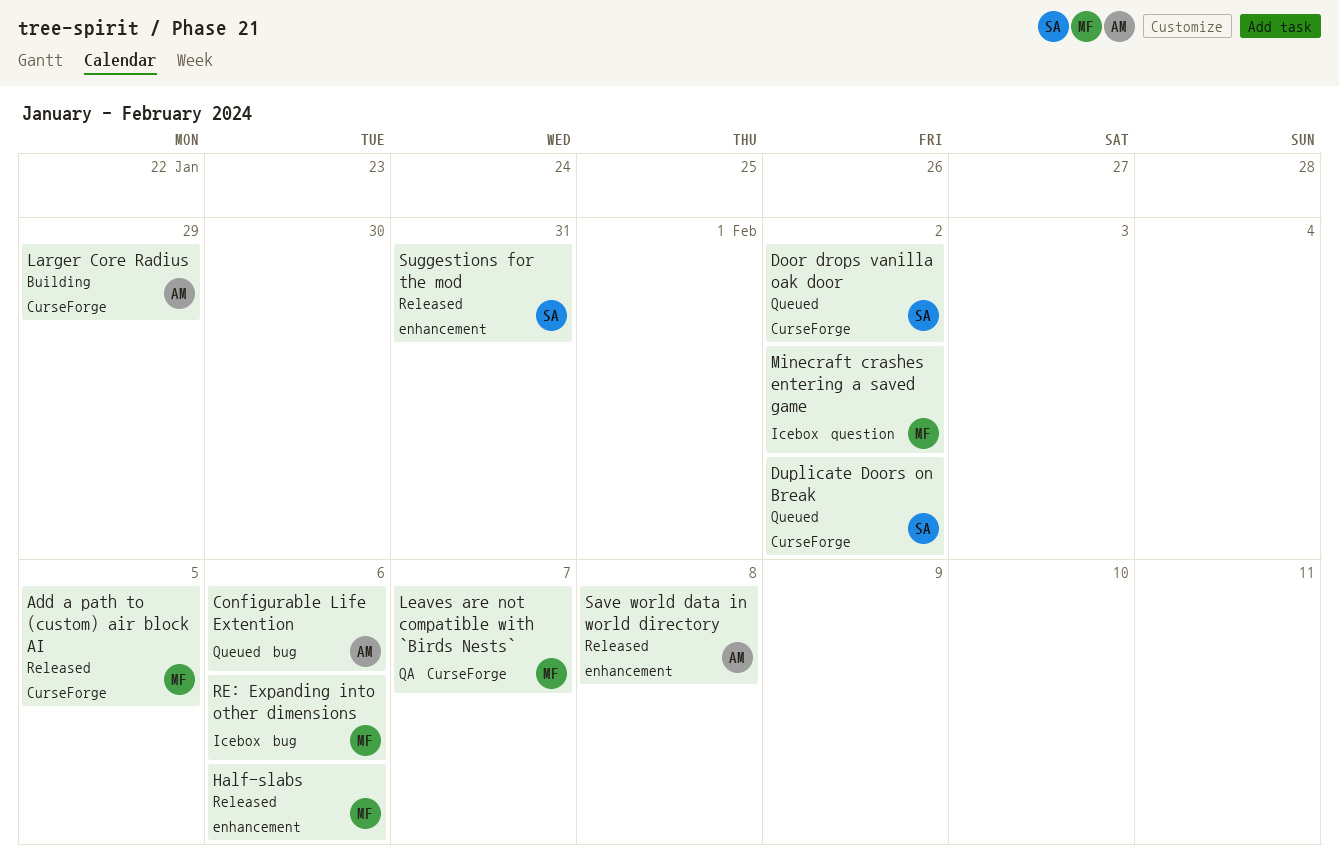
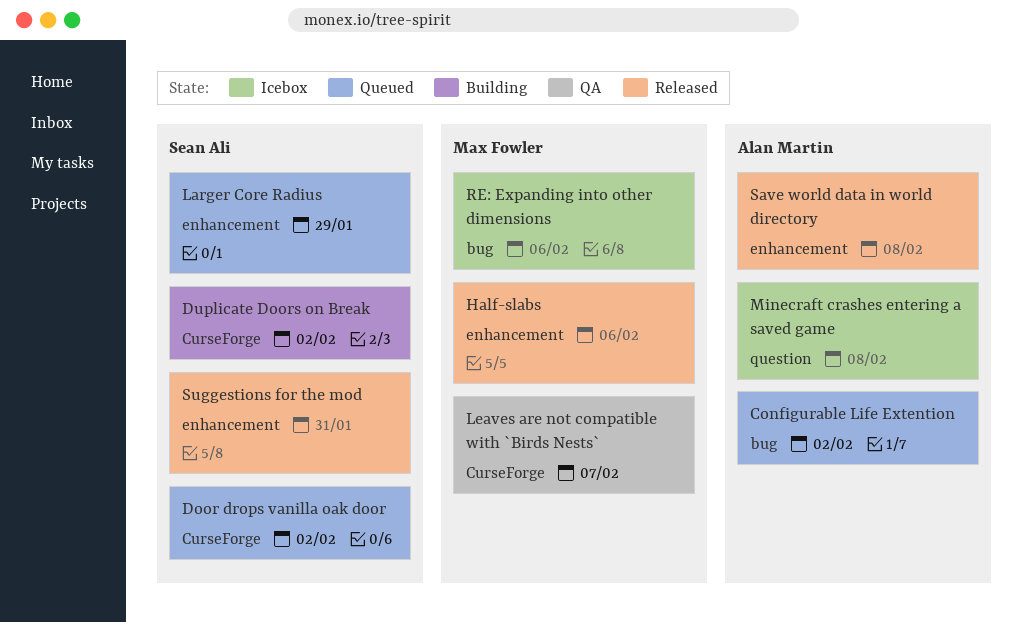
Add a path to (custom) air block AI: present -> none
Configurable Life Extention, due: Feb 6 -> Feb 2
Duplicate Doors on Break, status: Queued -> Building
Larger Core Radius, status: Building -> Queued
Larger Core Radius, owner: Alan Martin -> Sean Ali
Larger Core Radius, label: CurseForge -> enhancement
Minecraft crashes entering a saved game, owner: Max Fowler -> Alan Martin
Minecraft crashes entering a saved game, due: Feb 2 -> Feb 8

